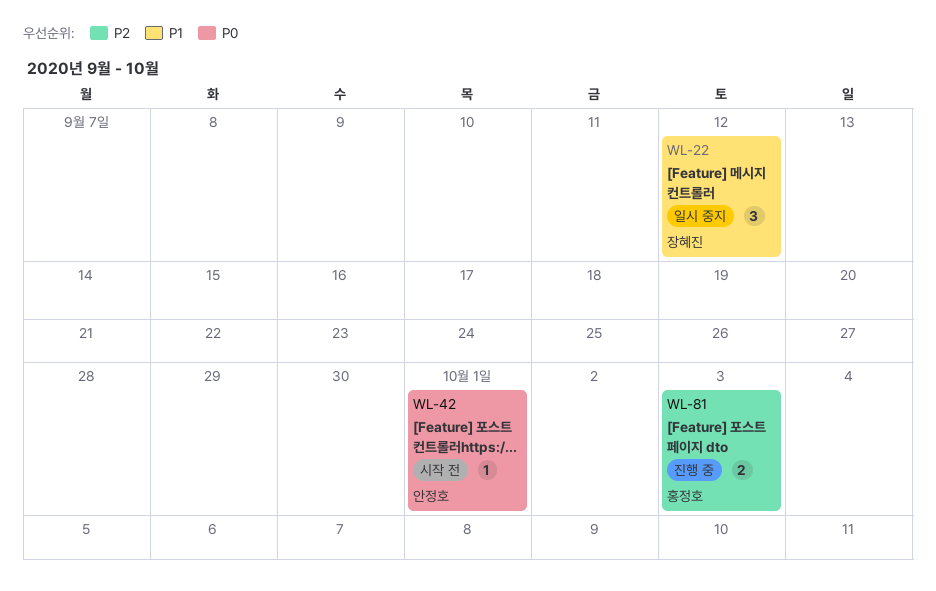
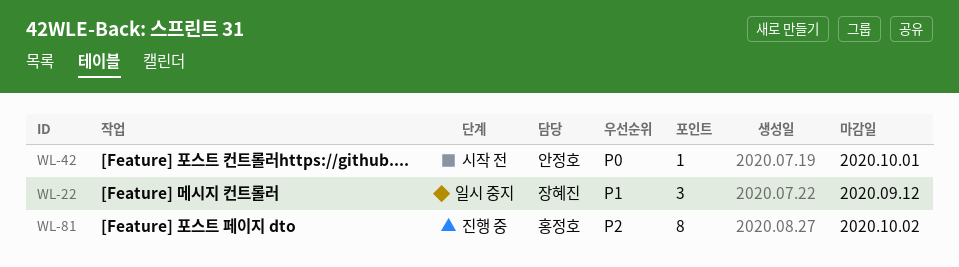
WL-81, estimate: 2 -> 8
WL-81, due: Oct 3 -> Oct 2

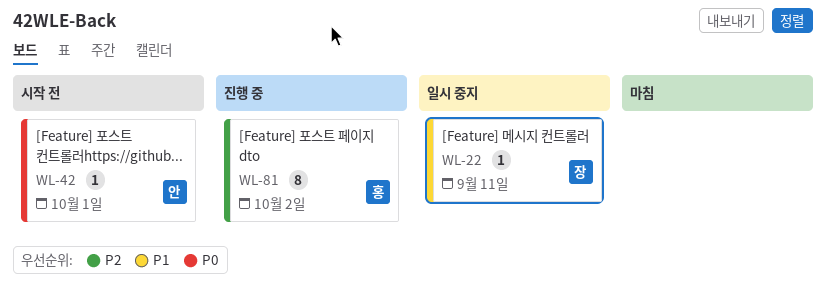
WL-22, estimate: 3 -> 1
WL-22, due: Sep 12 -> Sep 11

